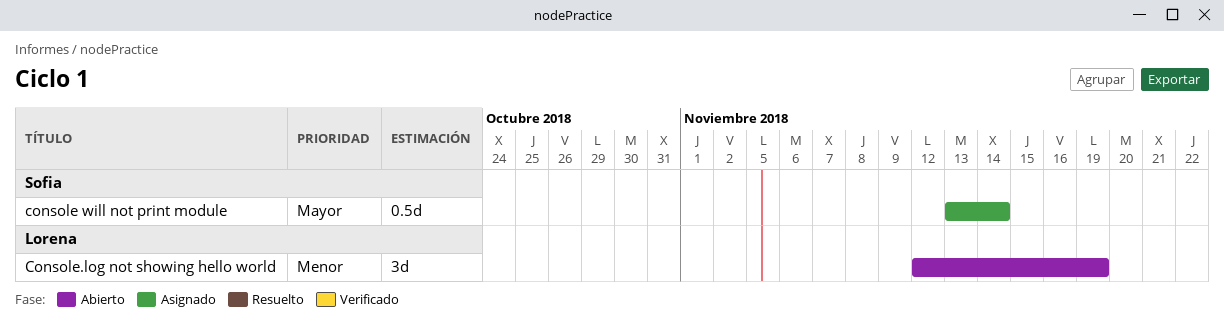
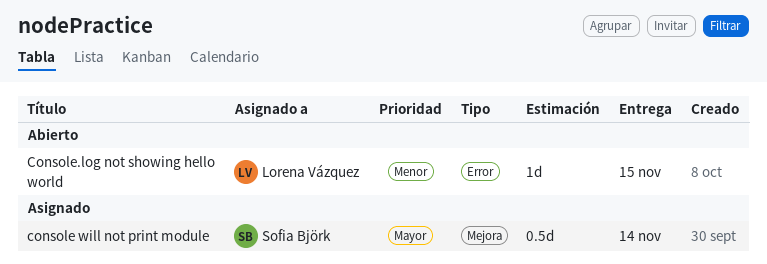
Console.log not showing hello world, estimate: 3d -> 1d
Console.log not showing hello world, due: Nov 19 -> Nov 15

